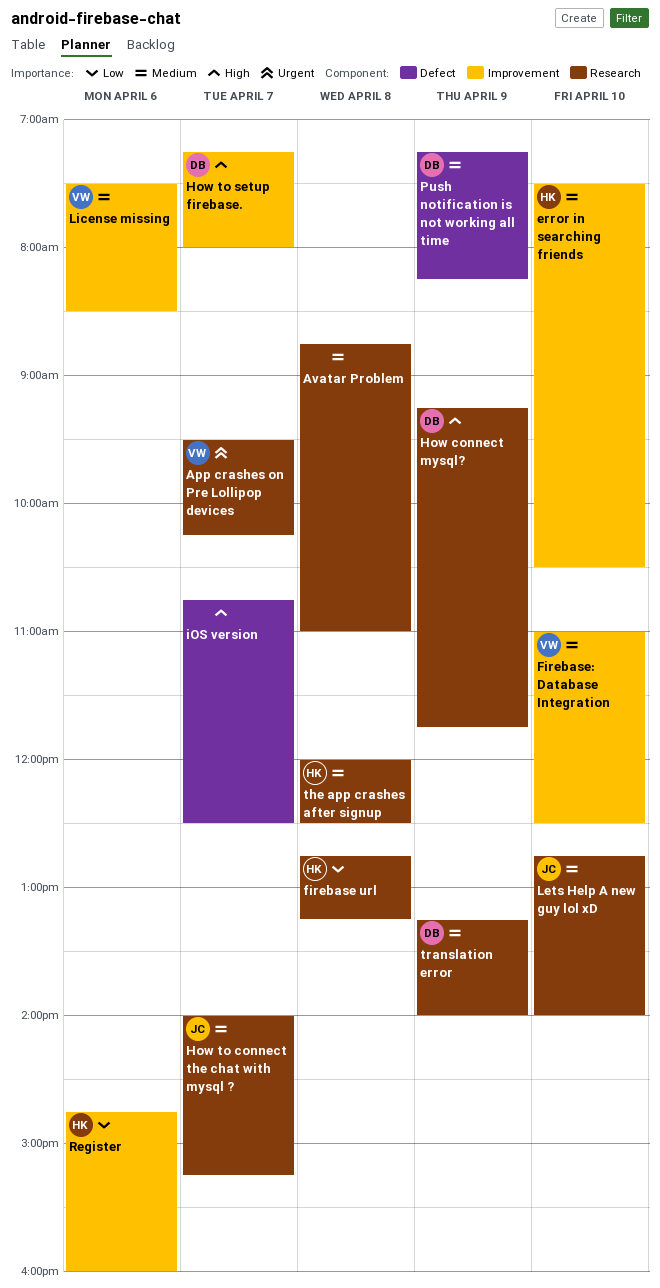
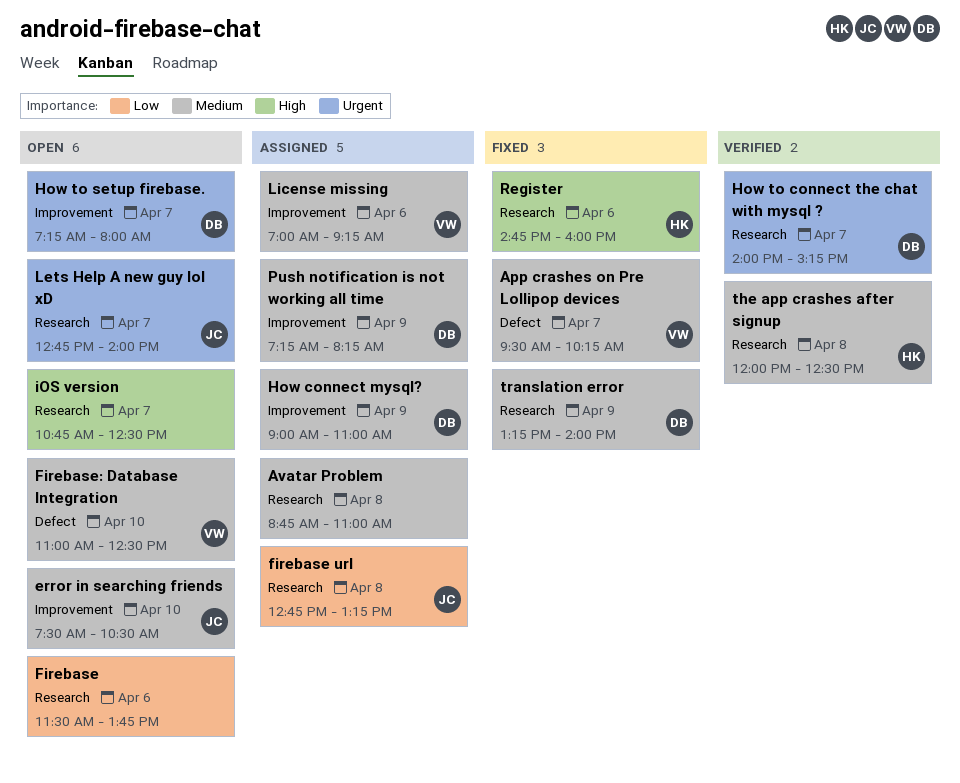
App crashes on Pre Lollipop devices, priority: Urgent -> Medium
App crashes on Pre Lollipop devices, label: Research -> Defect
error in searching friends, owner: HK -> JC
Firebase: none -> present
firebase url, owner: HK -> JC
Firebase: Database Integration, label: Improvement -> Defect
How connect mysql?, priority: High -> Medium
How connect mysql?, label: Research -> Improvement
How connect mysql?, begins: 09:15 -> 09:00
How connect mysql?, ends: 11:45 -> 11:00
How to connect the chat with mysql ?, owner: JC -> DB
How to connect the chat with mysql ?, priority: Medium -> Urgent
How to setup firebase., priority: High -> Urgent
iOS version, label: Defect -> Research
Lets Help A new guy lol xD, priority: Medium -> Urgent
Lets Help A new guy lol xD, day: Apr 10 -> Apr 7
License missing, begins: 07:30 -> 07:00
License missing, ends: 08:30 -> 09:15
Push notification is not working all time, label: Defect -> Improvement
Register, priority: Low -> High
Register, label: Improvement -> Research

